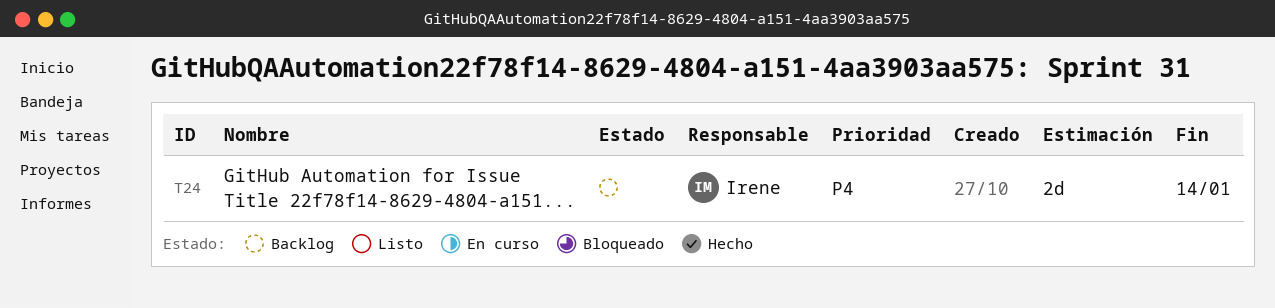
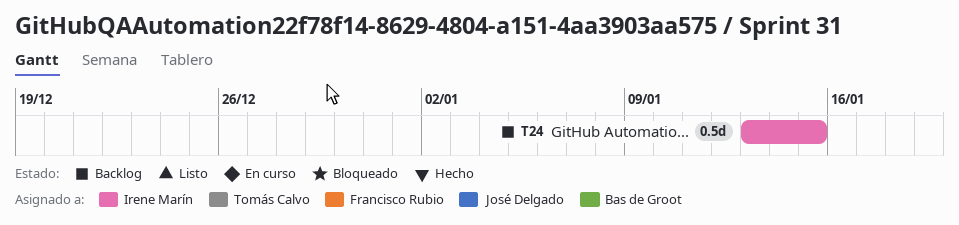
T24, estimate: 2d -> 0.5d
T24, due: Jan 14 -> Jan 15

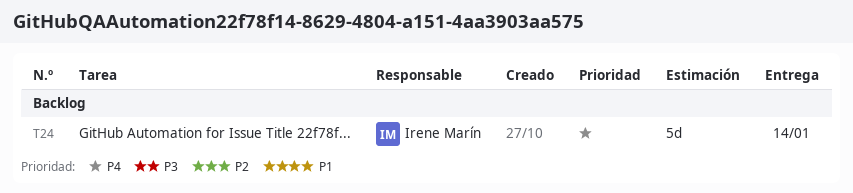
T24, estimate: 0.5d -> 5d
T24, due: Jan 15 -> Jan 14

